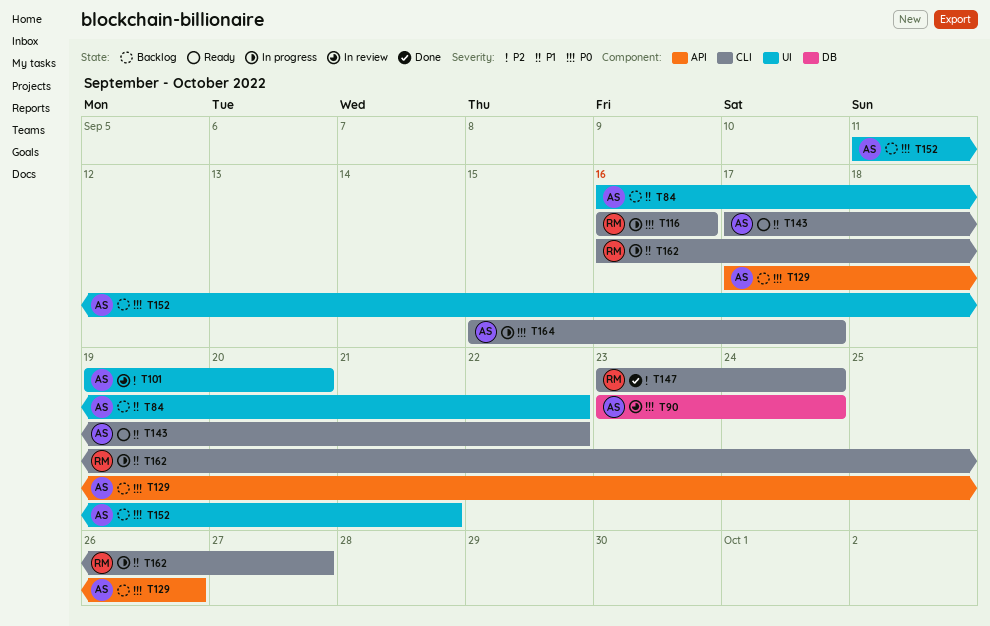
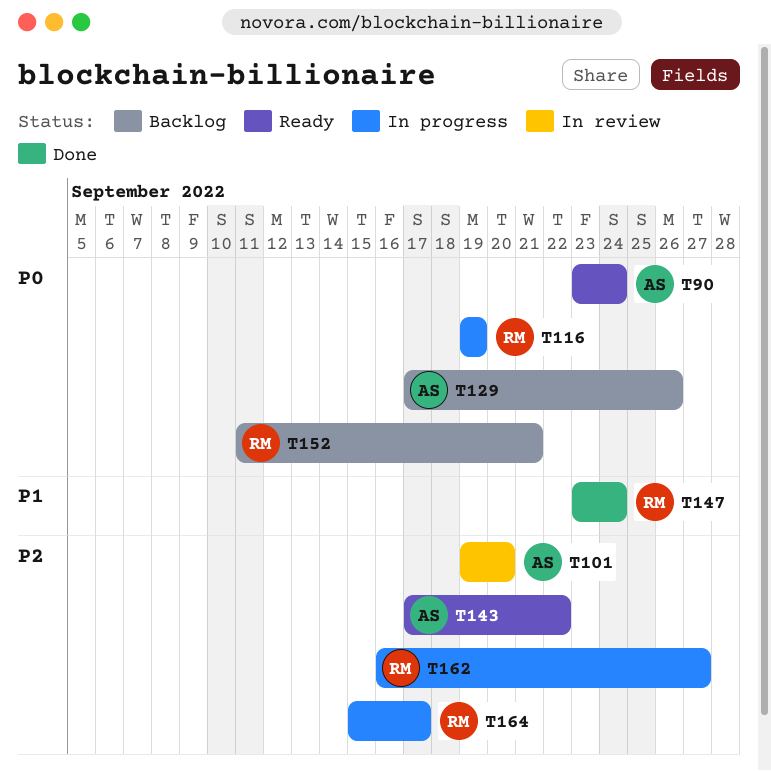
T84: present -> none
T90, status: In review -> Ready
T116, start: Sep 16 -> Sep 19
T116, due: Sep 16 -> Sep 19
T143, priority: P1 -> P2
T147, priority: P2 -> P1
T152, owner: AS -> RM
T162, priority: P1 -> P2
T164, owner: AS -> RM
T164, priority: P0 -> P2

